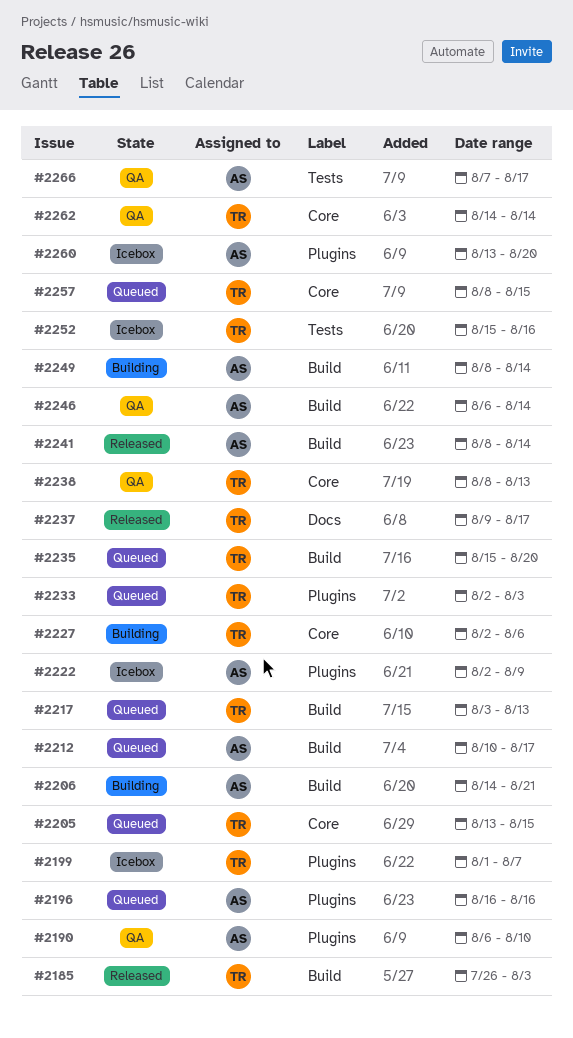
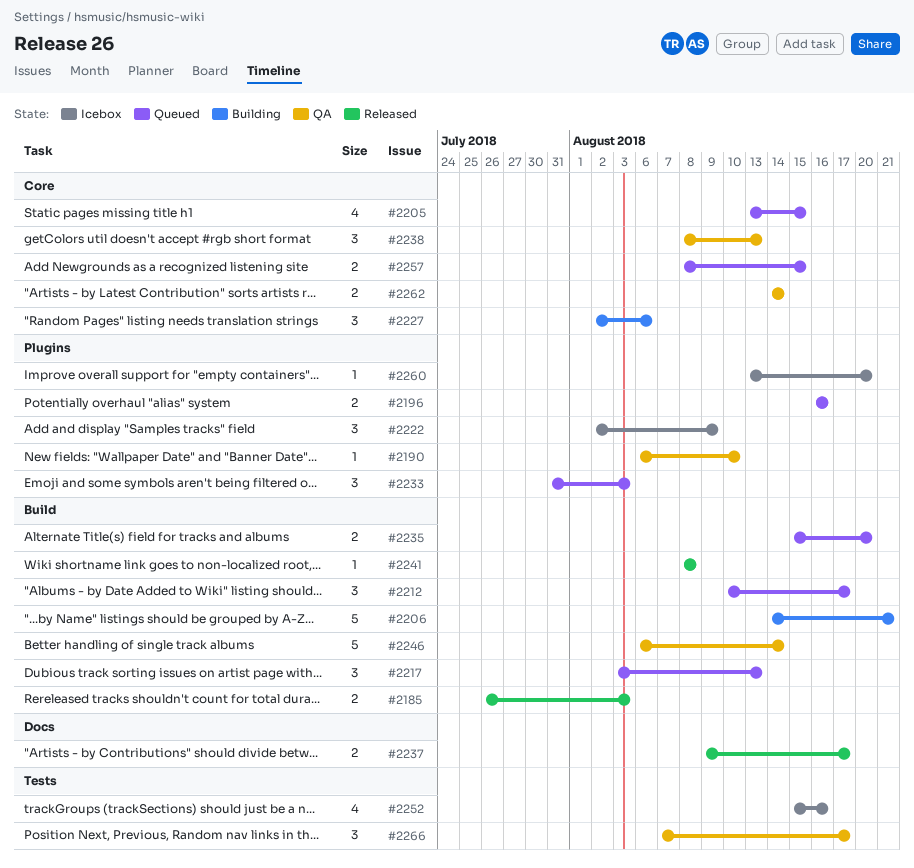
#2199: present -> none
#2233, start: Aug 2 -> Jul 31
#2241, due: Aug 14 -> Aug 8
#2249: present -> none

